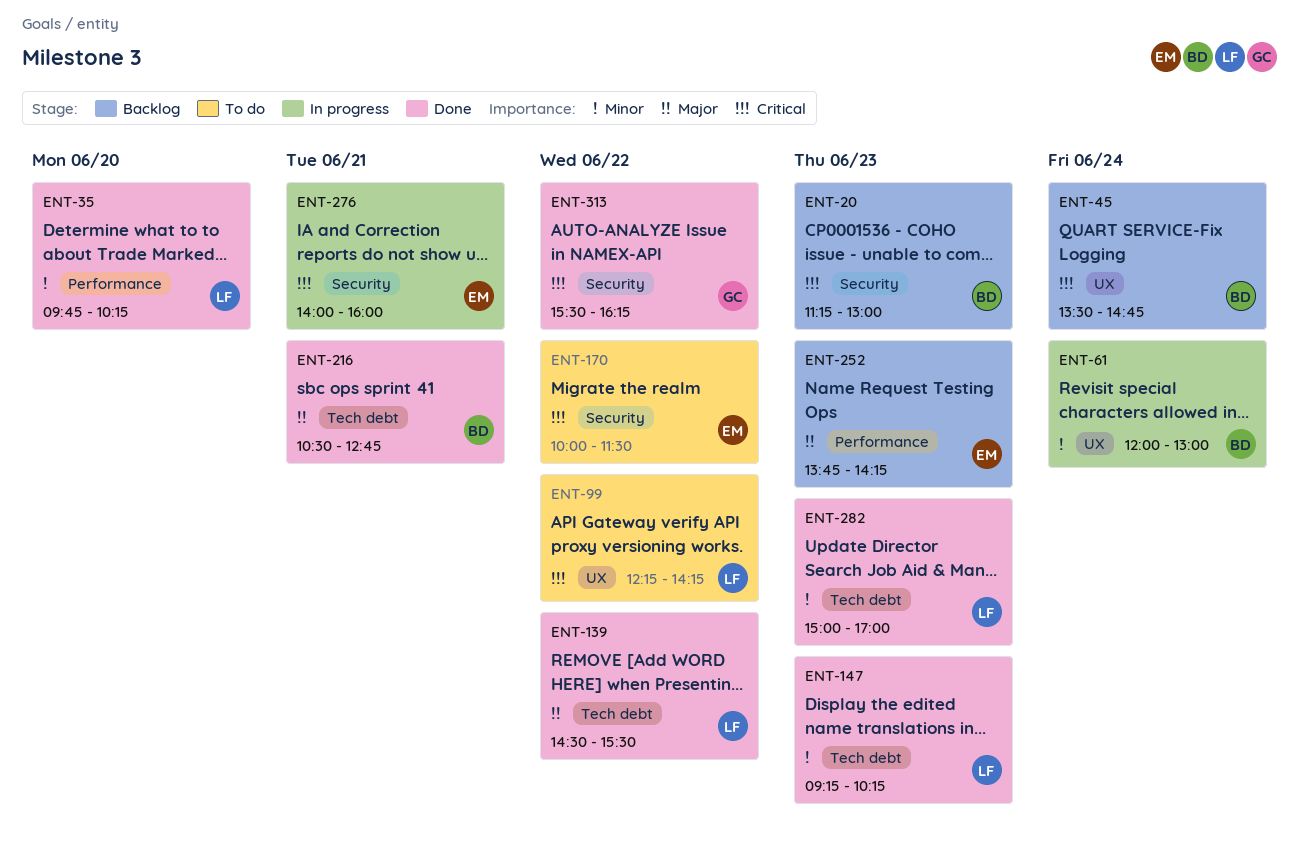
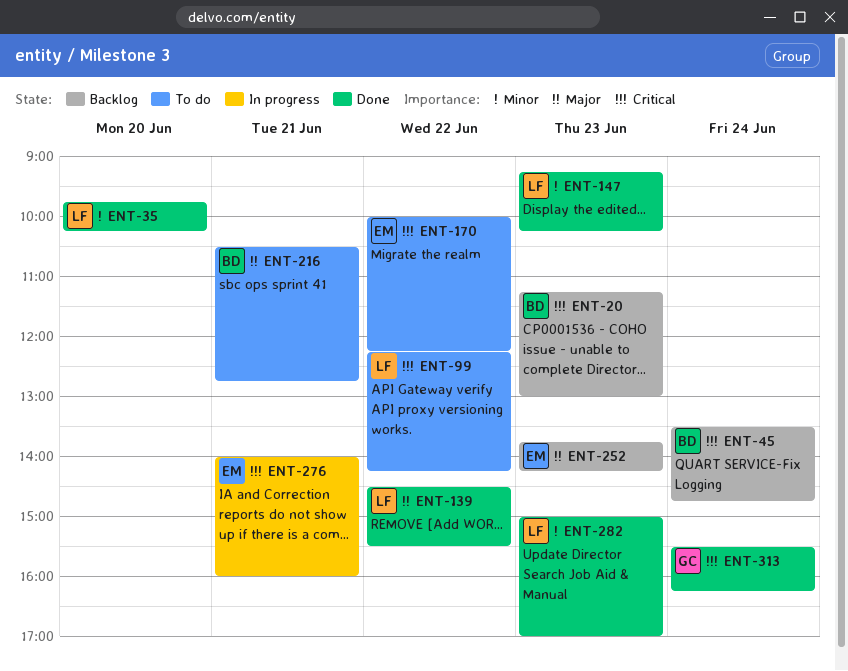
ENT-61: present -> none
ENT-170, ends: 11:30 -> 12:15
ENT-216, status: Done -> To do
ENT-313, day: Jun 22 -> Jun 24

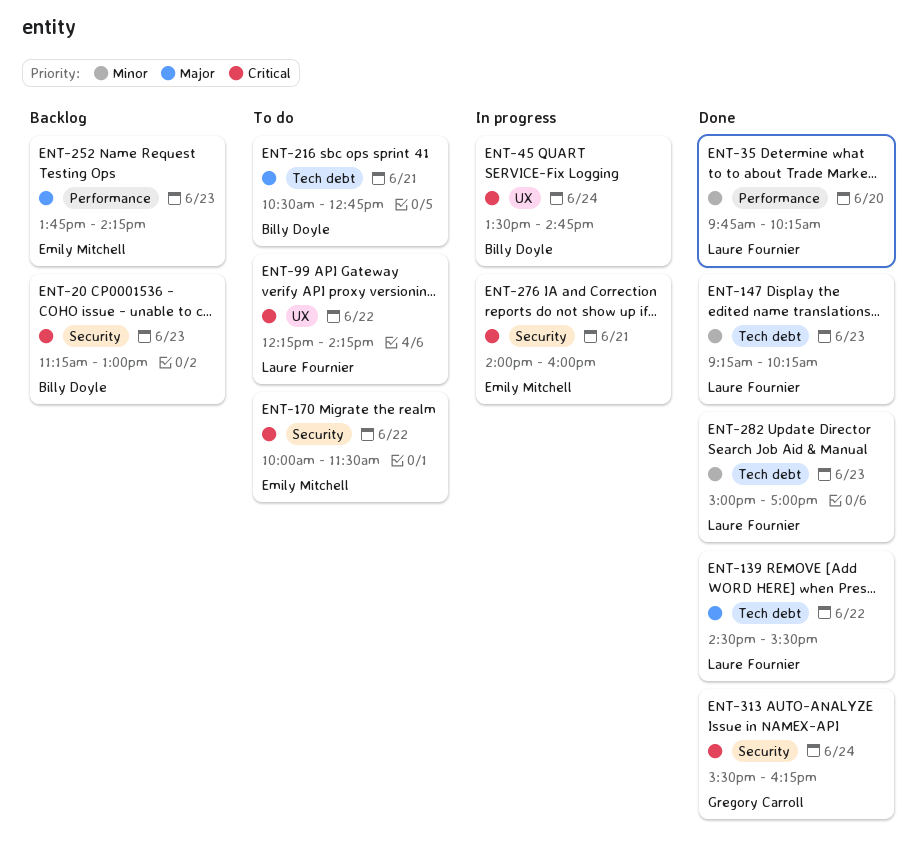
ENT-45, status: Backlog -> In progress
ENT-170, ends: 12:15 -> 11:30

